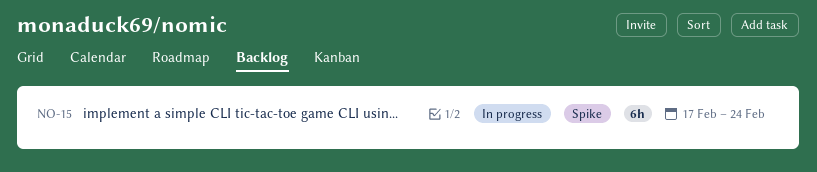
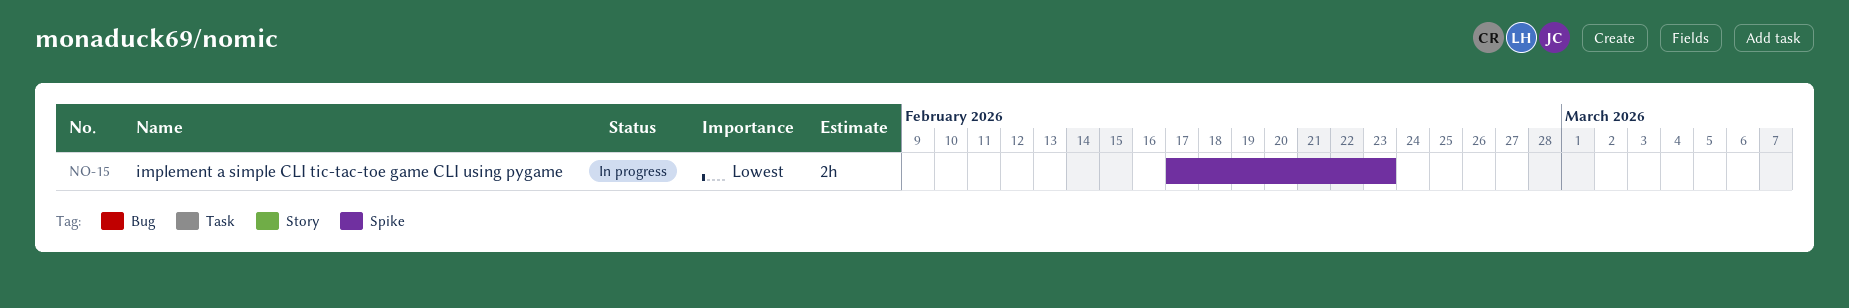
NO-15, estimate: 6h -> 2h
NO-15, due: Feb 24 -> Feb 23

